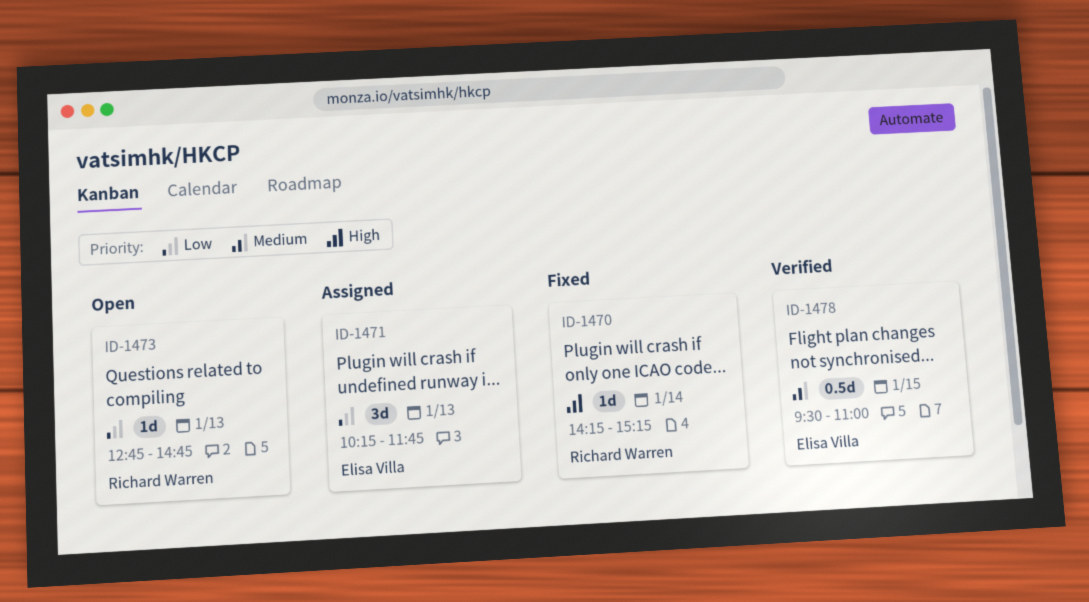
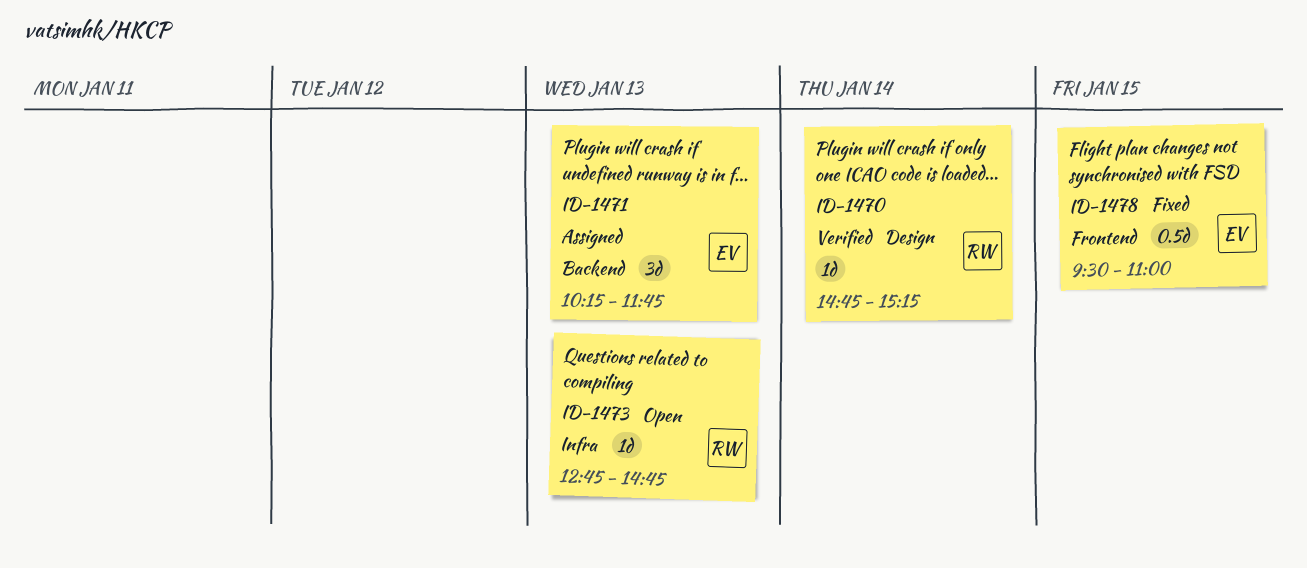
ID-1470, status: Fixed -> Verified
ID-1470, begins: 14:15 -> 14:45
ID-1478, status: Verified -> Fixed

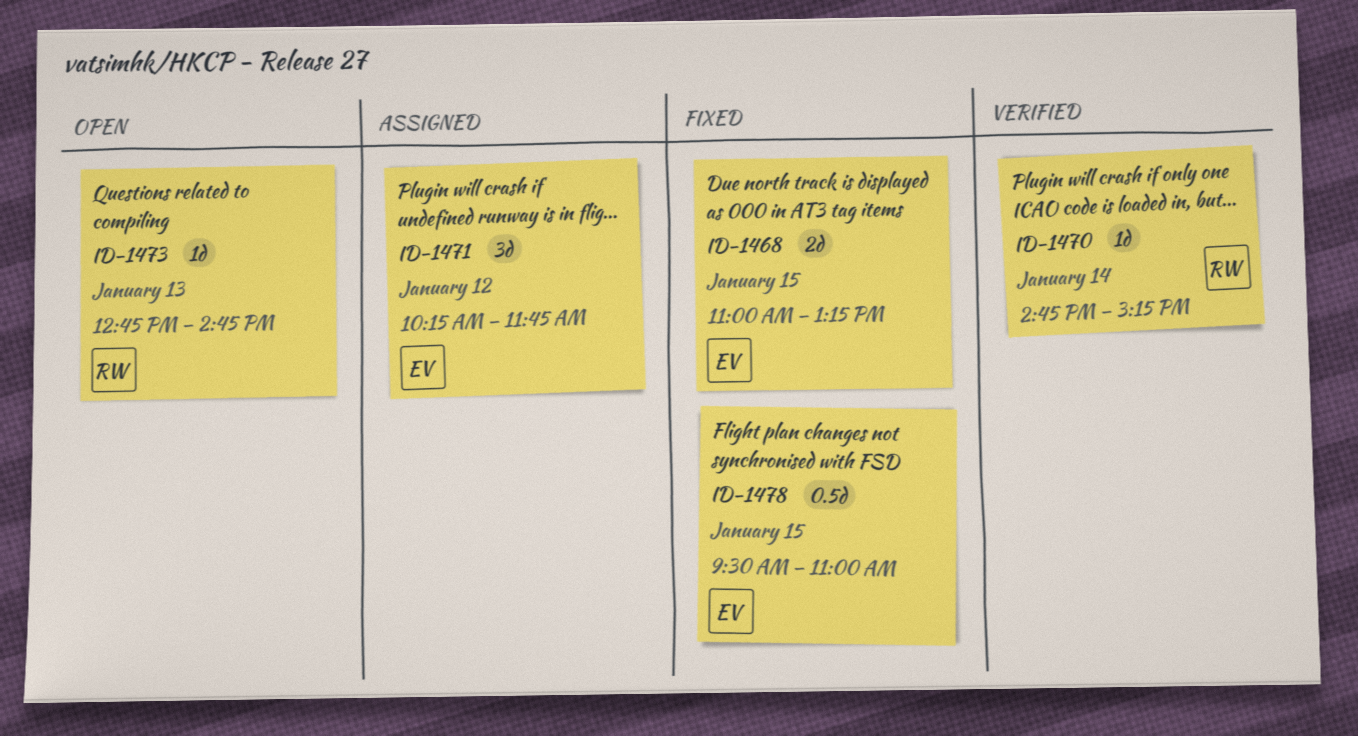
ID-1468: none -> present
ID-1471, day: Jan 13 -> Jan 12

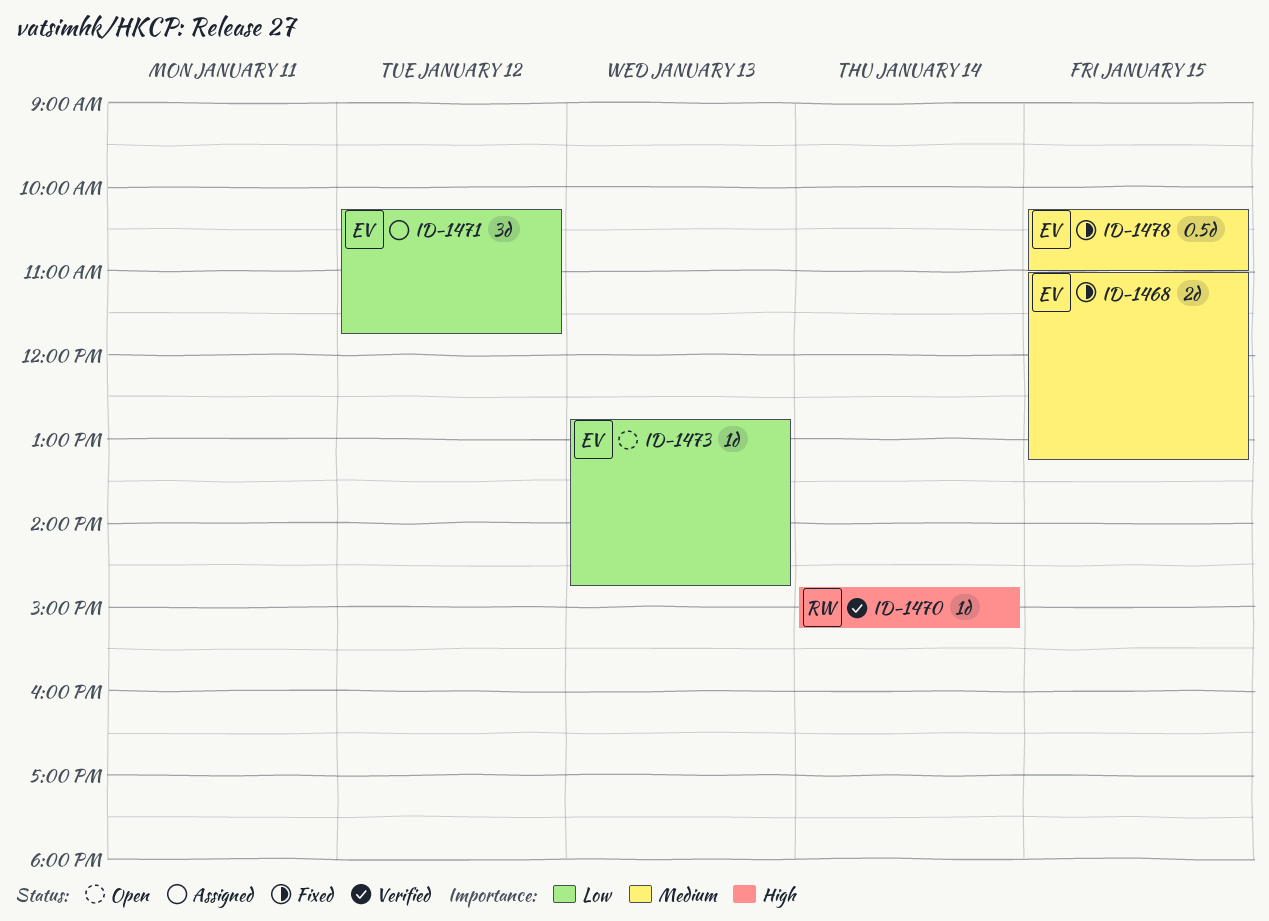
ID-1473, owner: RW -> EV
ID-1478, begins: 09:30 -> 10:15

